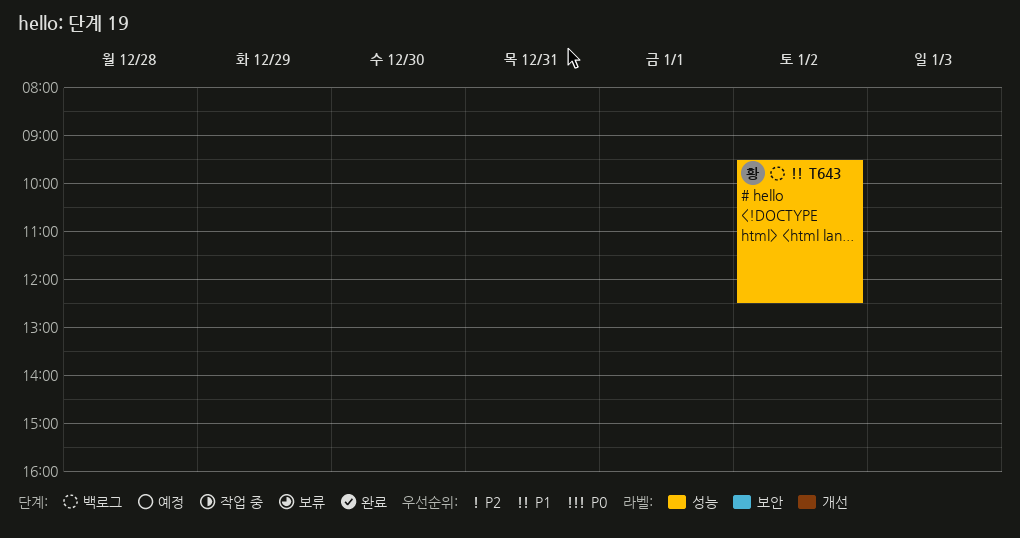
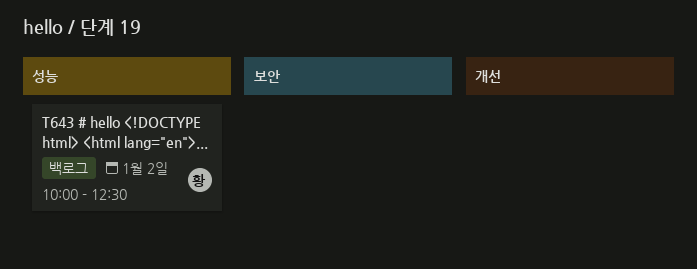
T643, begins: 09:30 -> 10:00

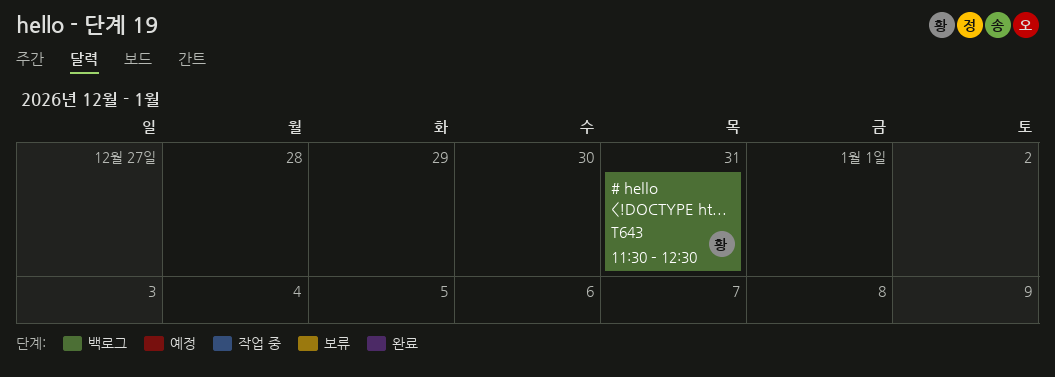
T643, day: Jan 2 -> Dec 31
T643, begins: 10:00 -> 11:30

